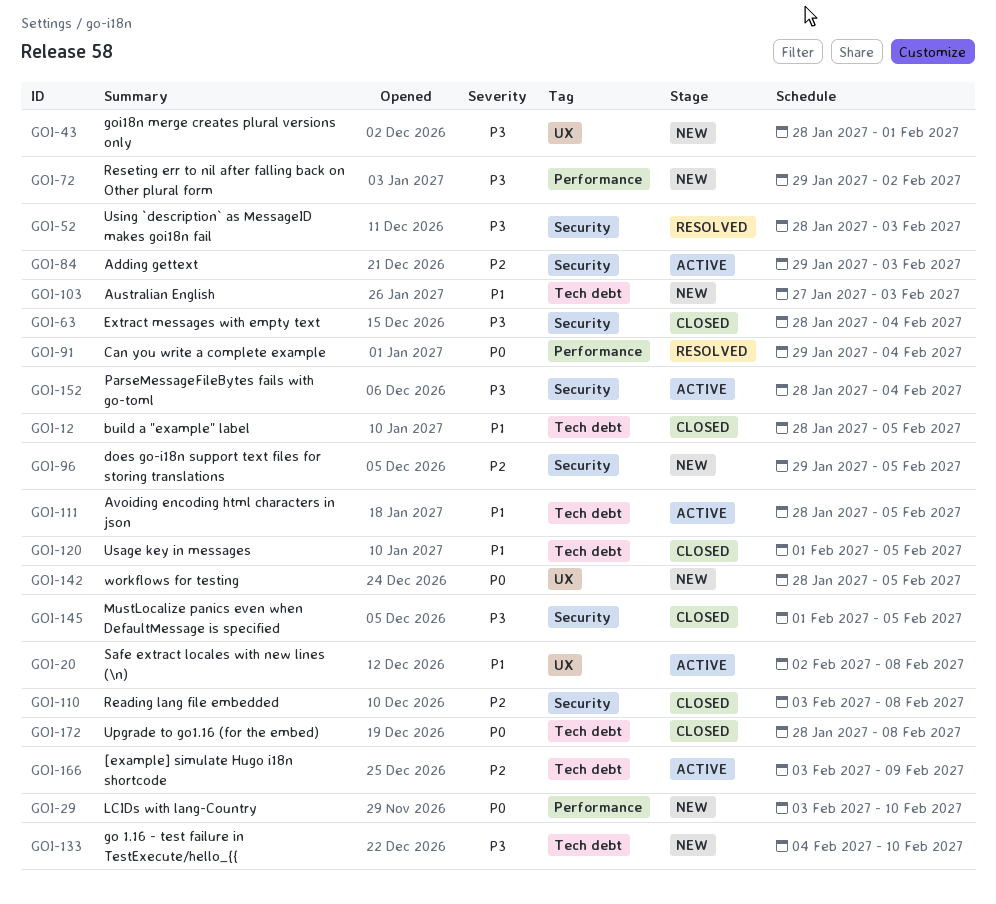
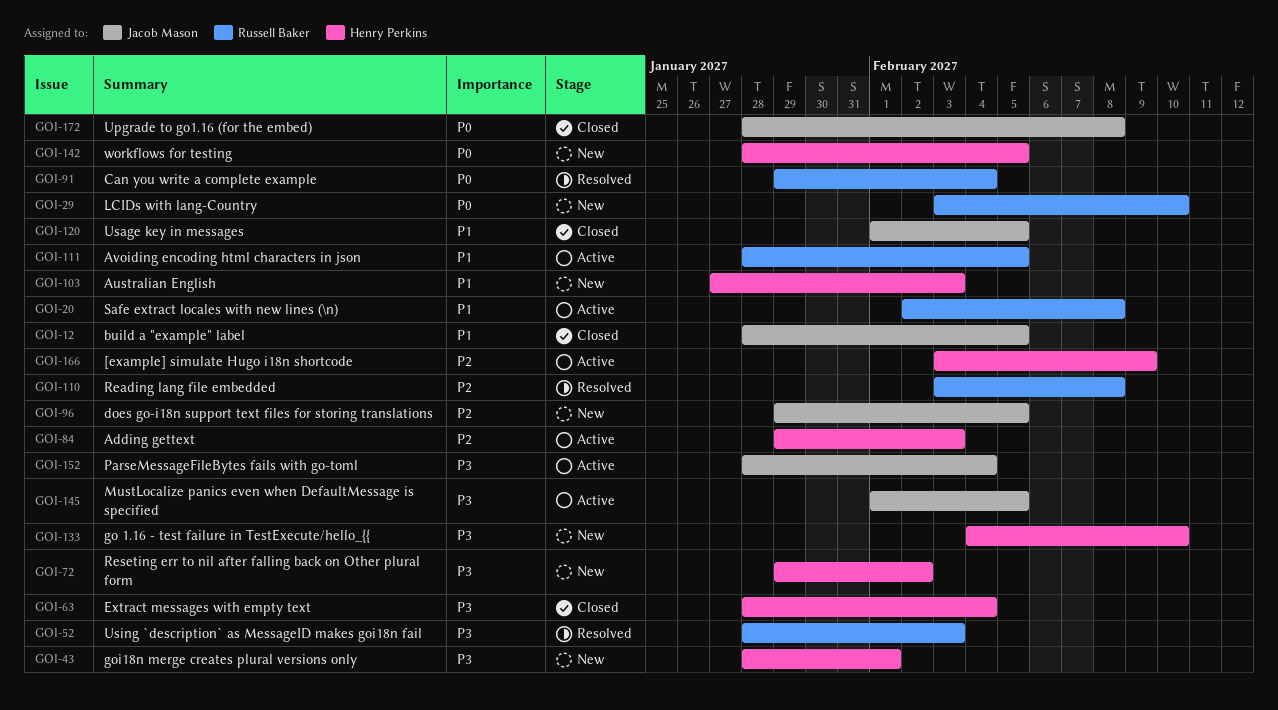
GOI-110, status: Closed -> Resolved
GOI-145, status: Closed -> Active

